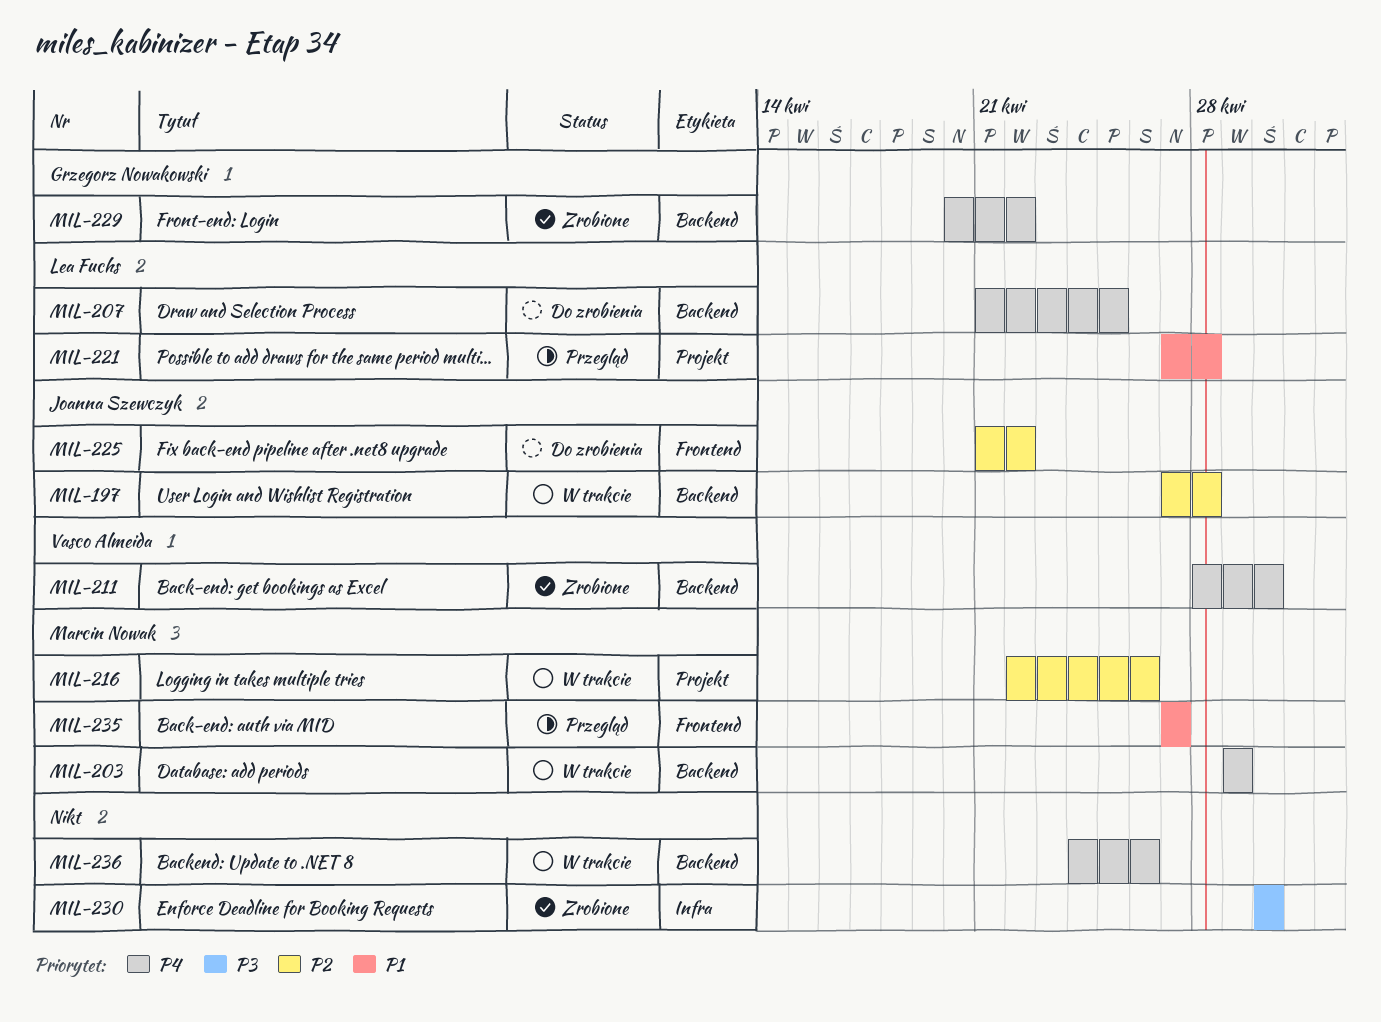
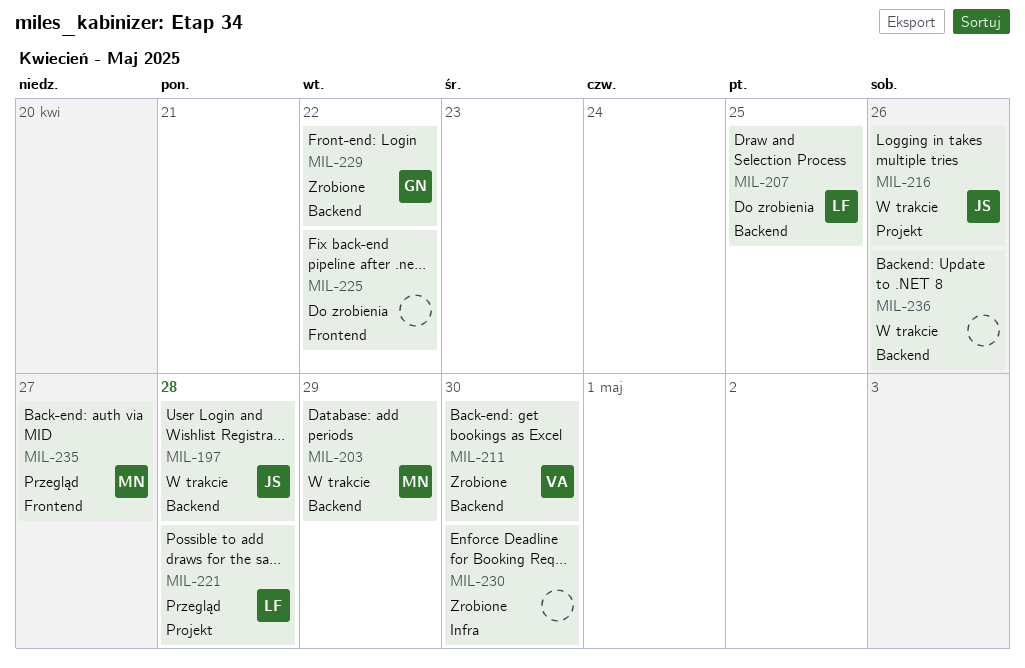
MIL-216, owner: Marcin Nowak -> Joanna Szewczyk
MIL-225, owner: Joanna Szewczyk -> none

